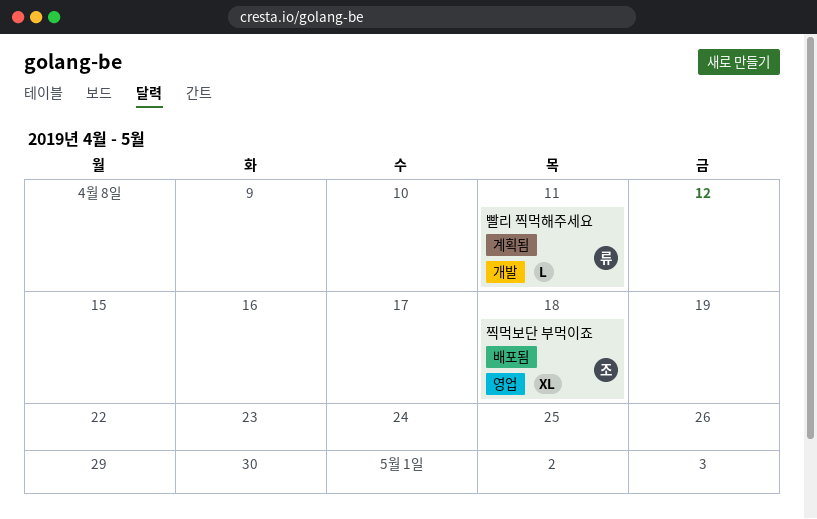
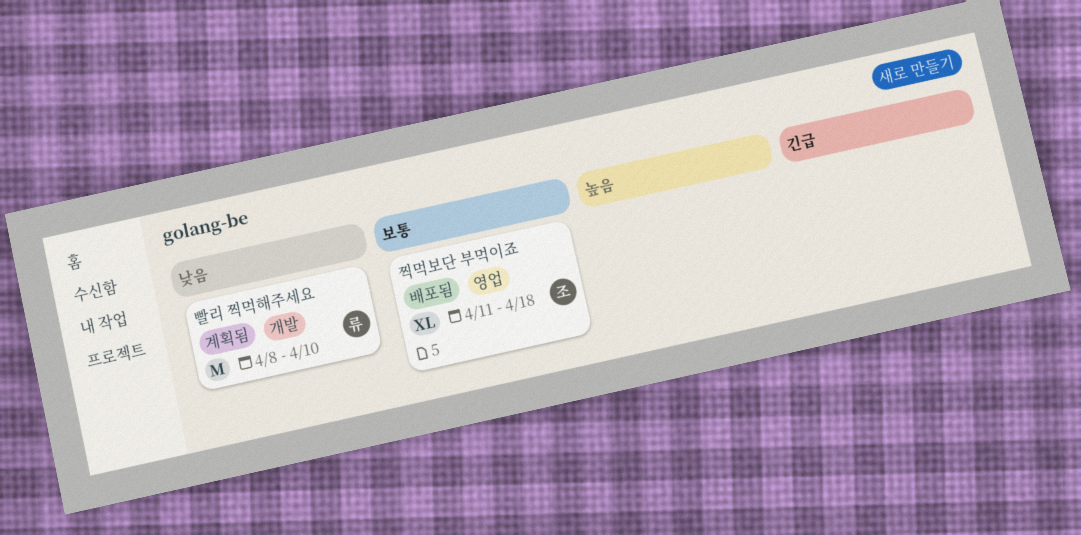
빨리 찍먹해주세요, estimate: L -> M
빨리 찍먹해주세요, due: Apr 11 -> Apr 10

